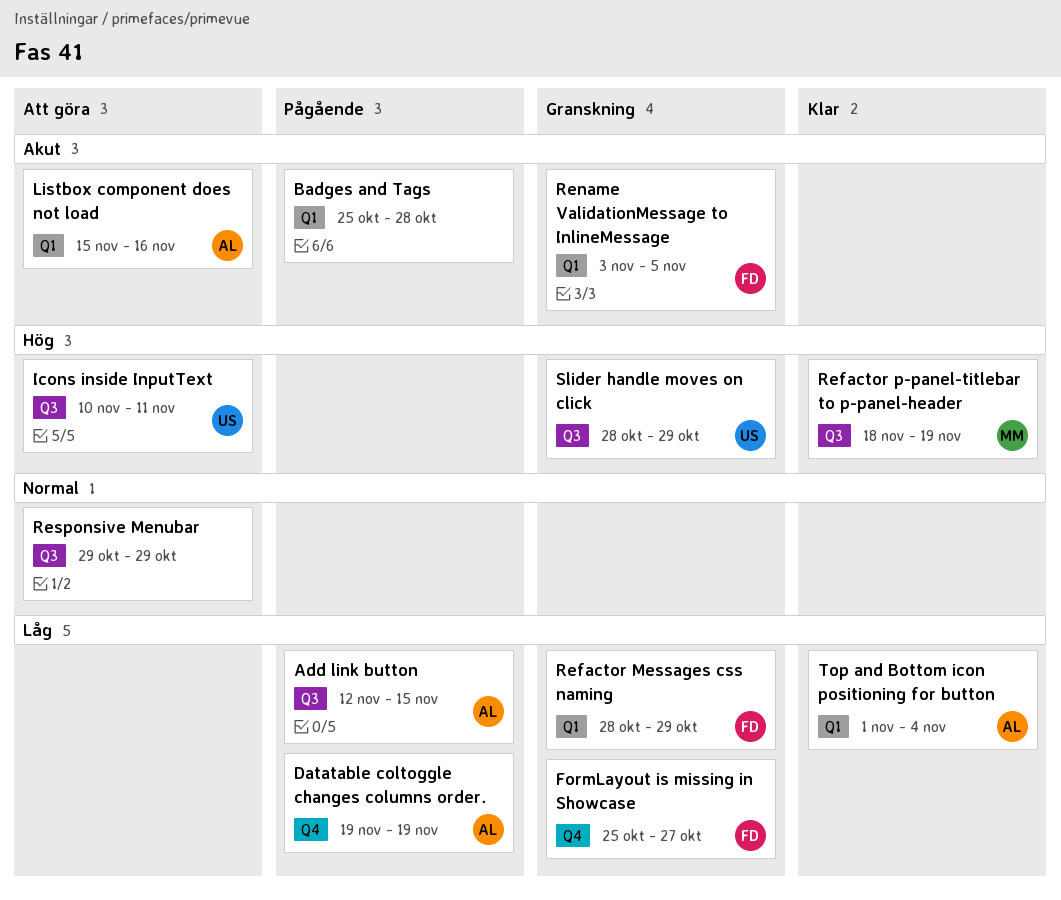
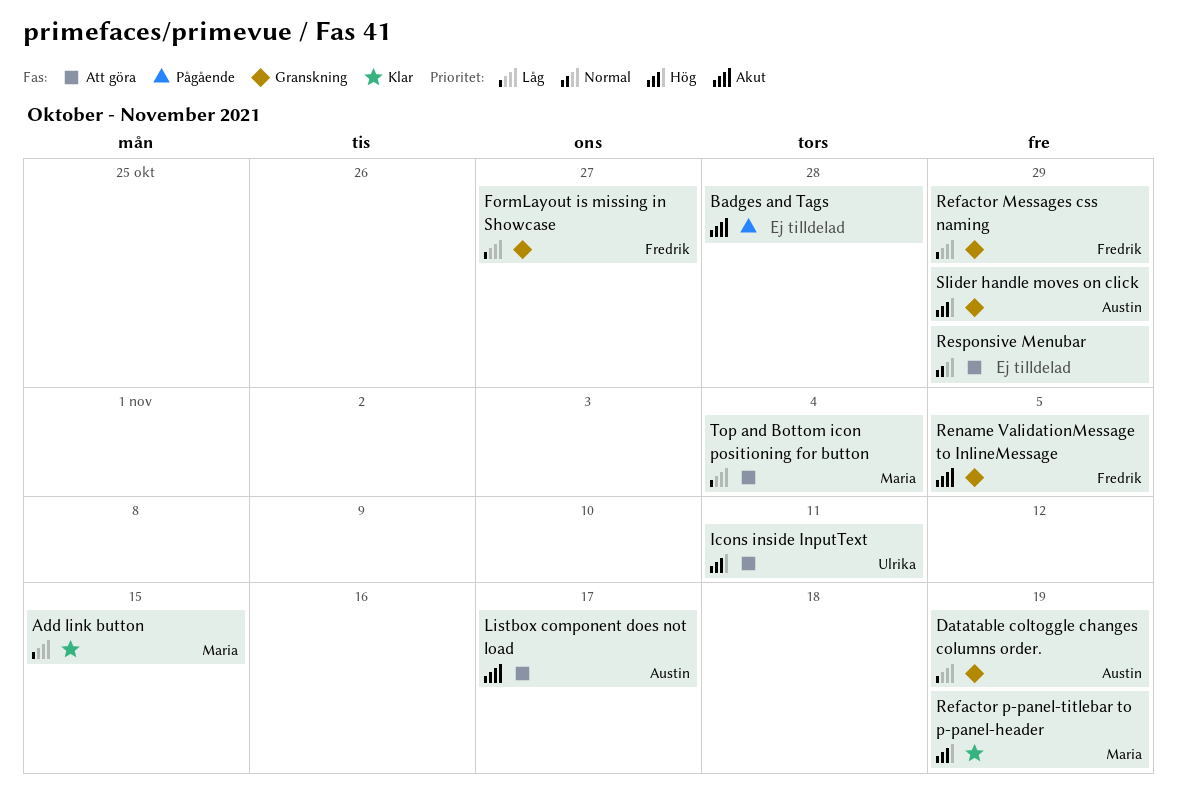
Add link button, status: Pågående -> Klar
Add link button, owner: Austin -> Maria
Datatable coltoggle changes columns order., status: Pågående -> Granskning
Listbox component does not load, due: Nov 16 -> Nov 17
Slider handle moves on click, owner: Ulrika -> Austin
Top and Bottom icon positioning for button, status: Klar -> Att göra
Top and Bottom icon positioning for button, owner: Austin -> Maria

